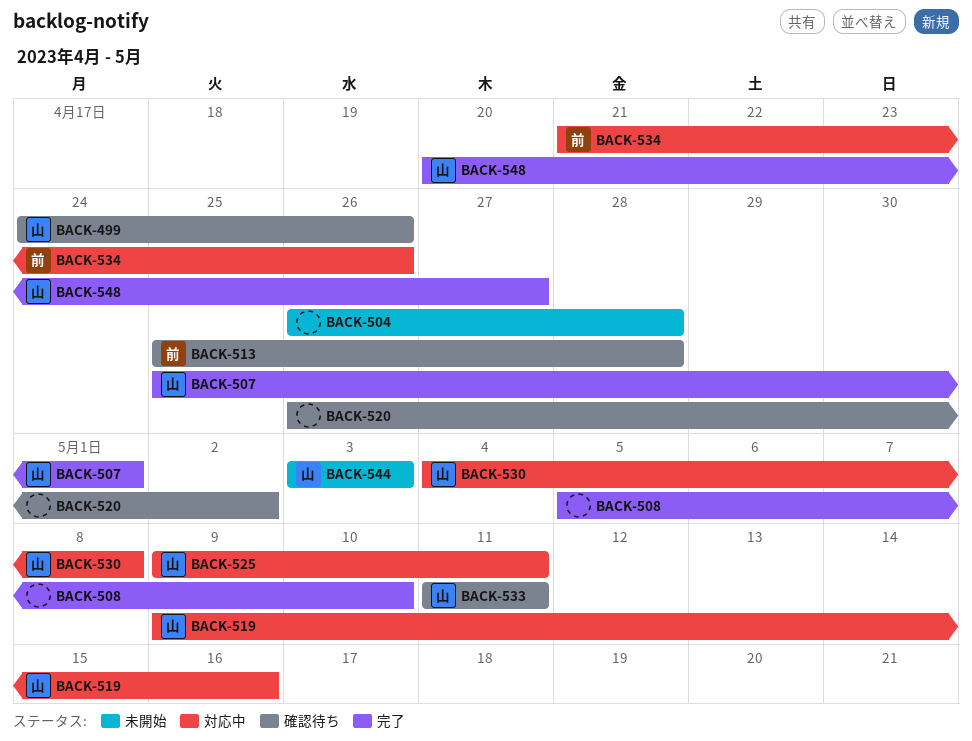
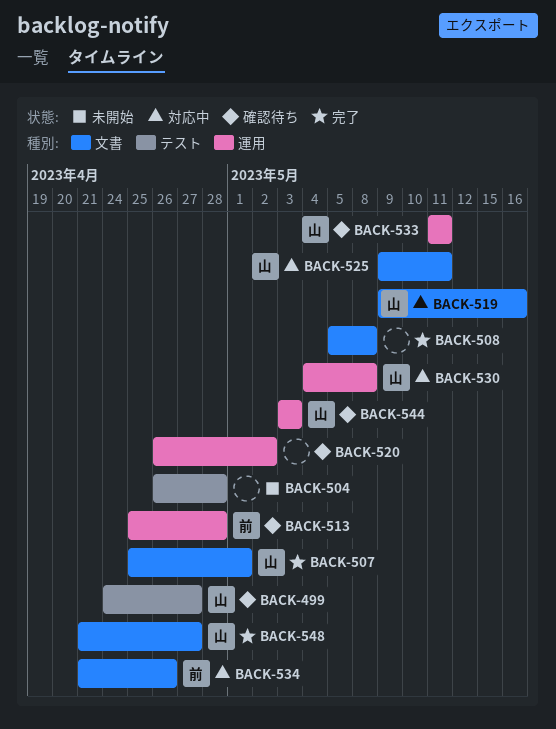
BACK-499, due: Apr 26 -> Apr 27
BACK-508, due: May 10 -> May 8
BACK-544, status: 未開始 -> 確認待ち
BACK-548, start: Apr 20 -> Apr 21

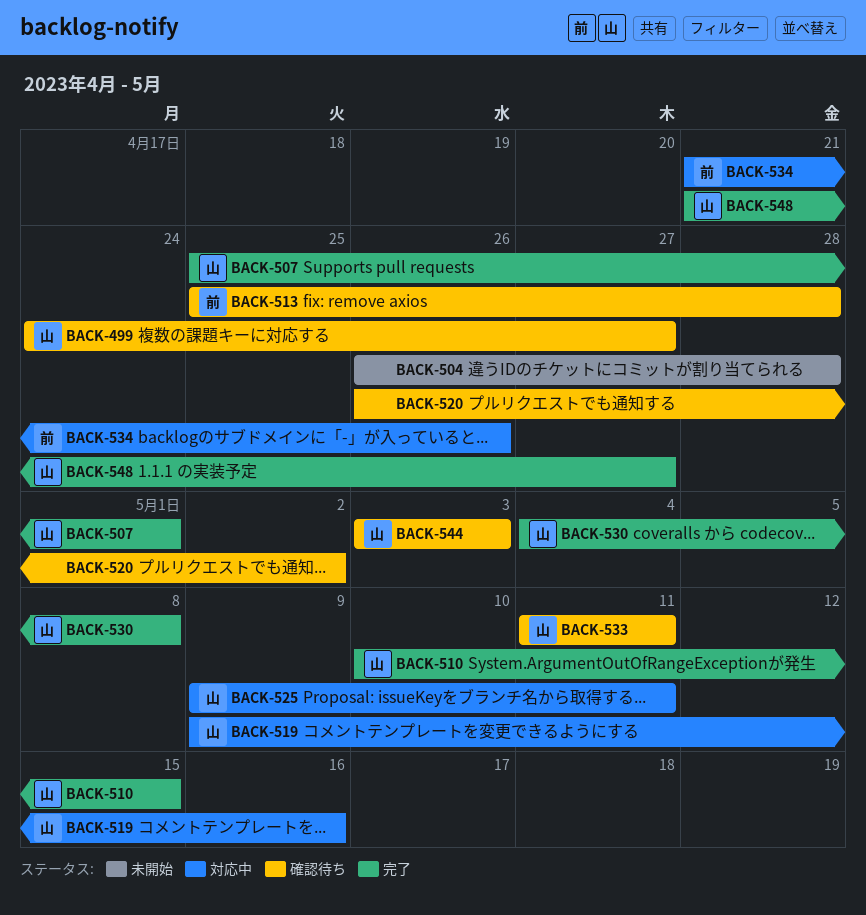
BACK-508: present -> none
BACK-510: none -> present
BACK-530, status: 対応中 -> 完了

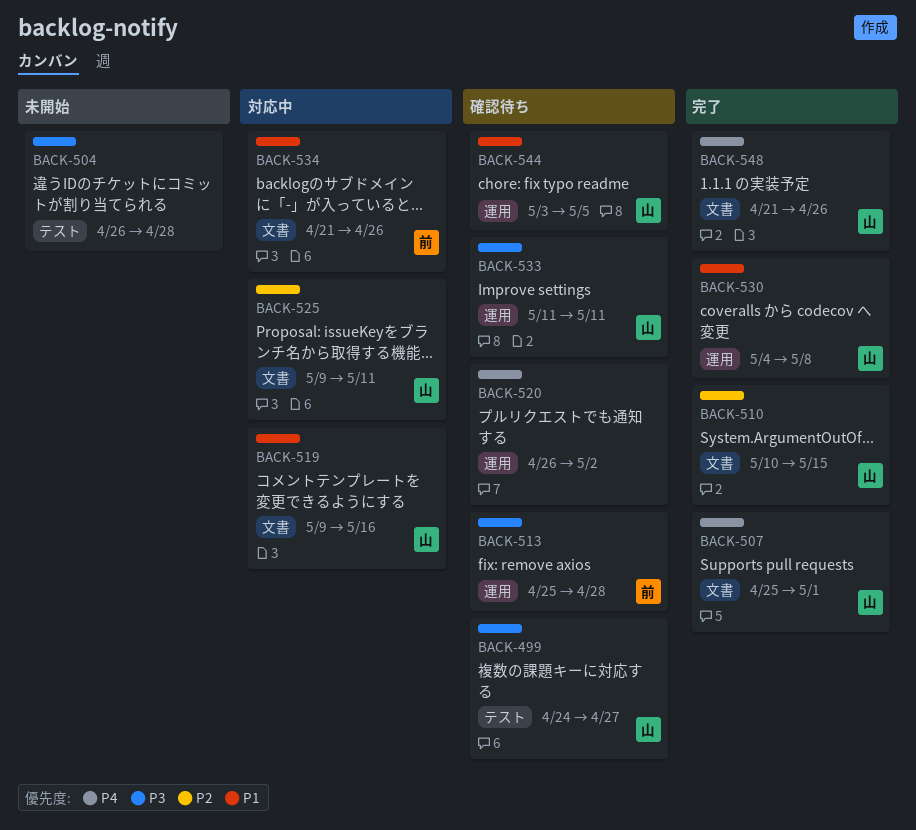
BACK-544, due: May 3 -> May 5
BACK-548, due: Apr 27 -> Apr 26

